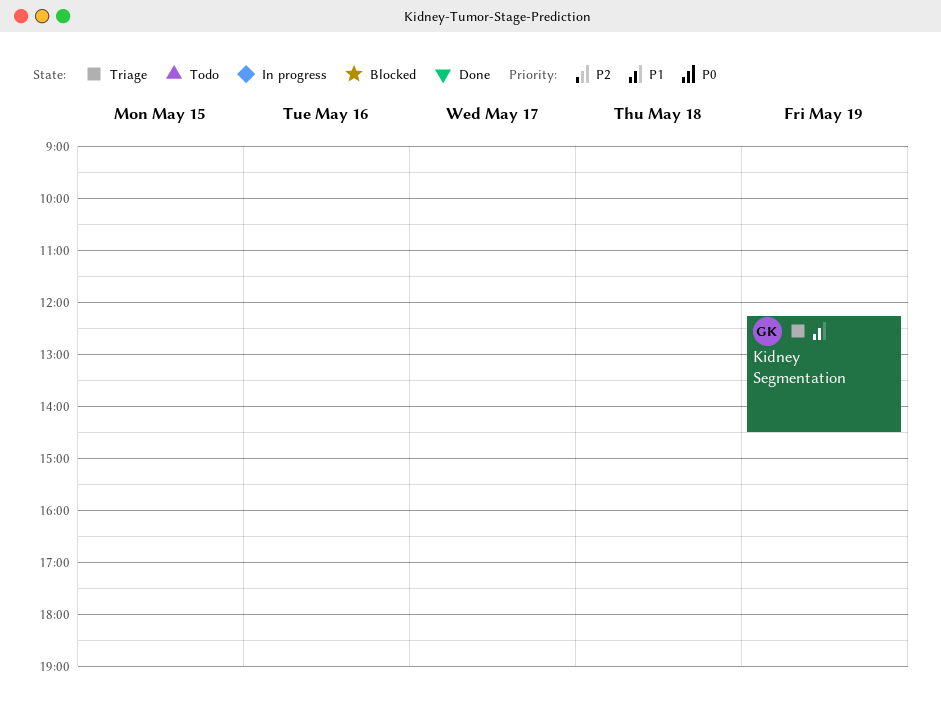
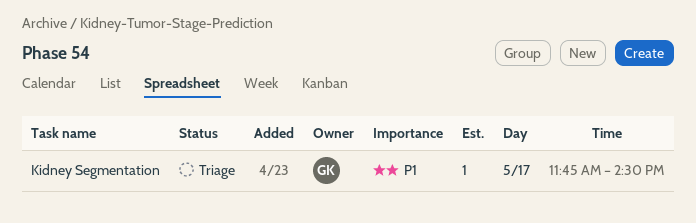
Kidney Segmentation, day: May 19 -> May 17
Kidney Segmentation, begins: 12:15 -> 11:45

